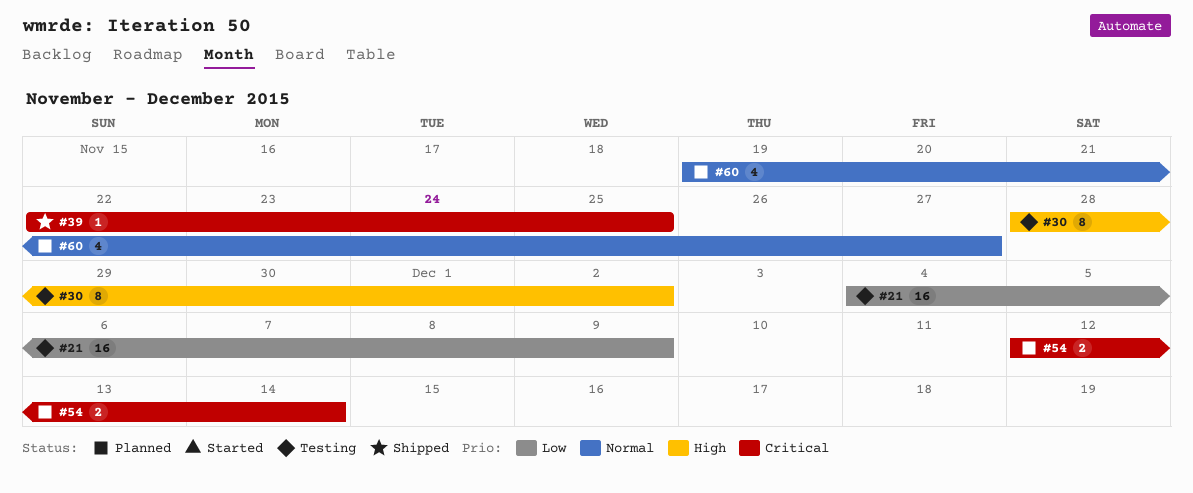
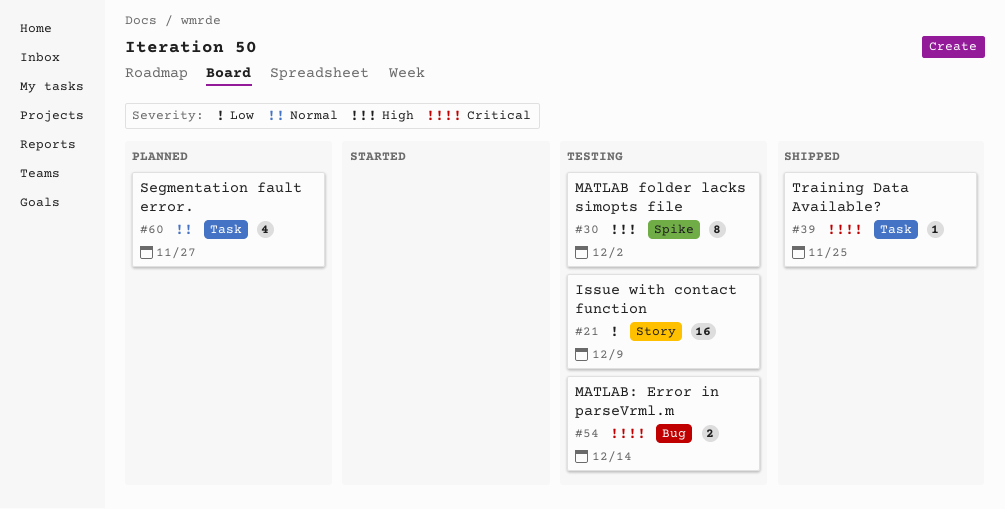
#54, status: Planned -> Testing

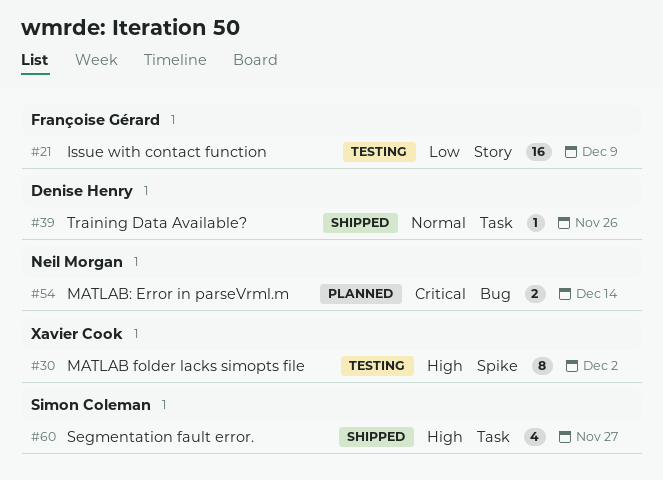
#39, priority: Critical -> Normal
#39, due: Nov 25 -> Nov 26
#54, status: Testing -> Planned
#60, status: Planned -> Shipped
#60, priority: Normal -> High

